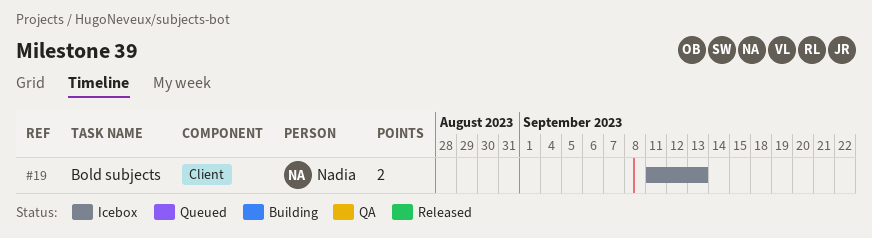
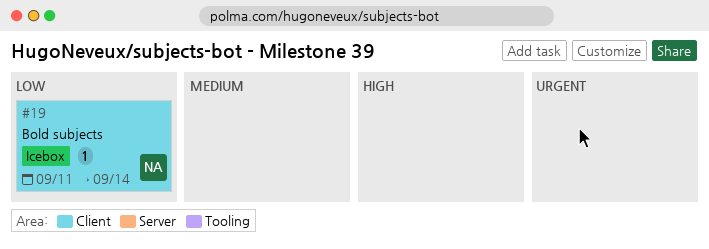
#19, estimate: 2 -> 1
#19, due: Sep 13 -> Sep 14

